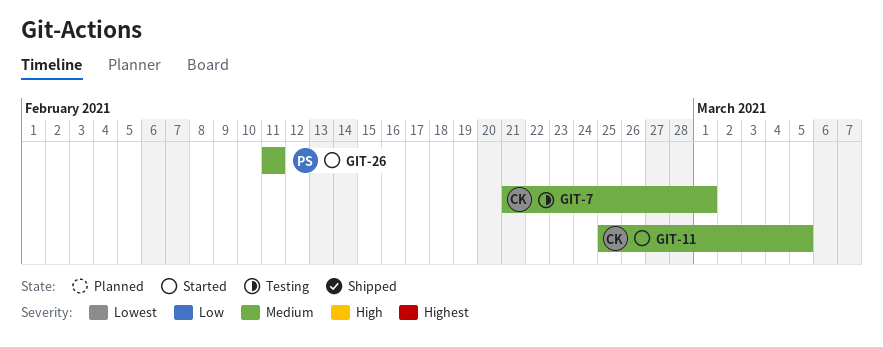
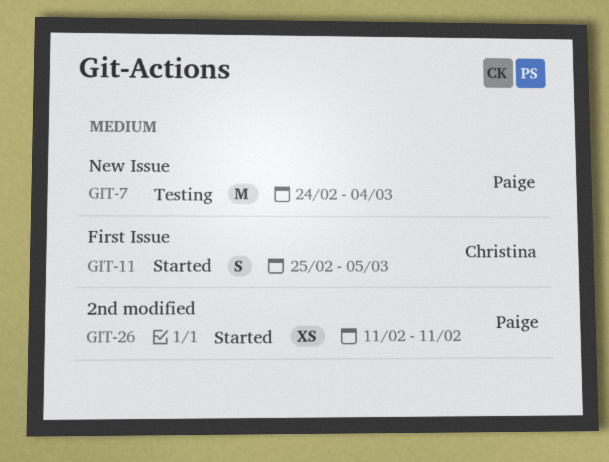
GIT-7, owner: Christina -> Paige
GIT-7, start: Feb 21 -> Feb 24
GIT-7, due: Mar 1 -> Mar 4

